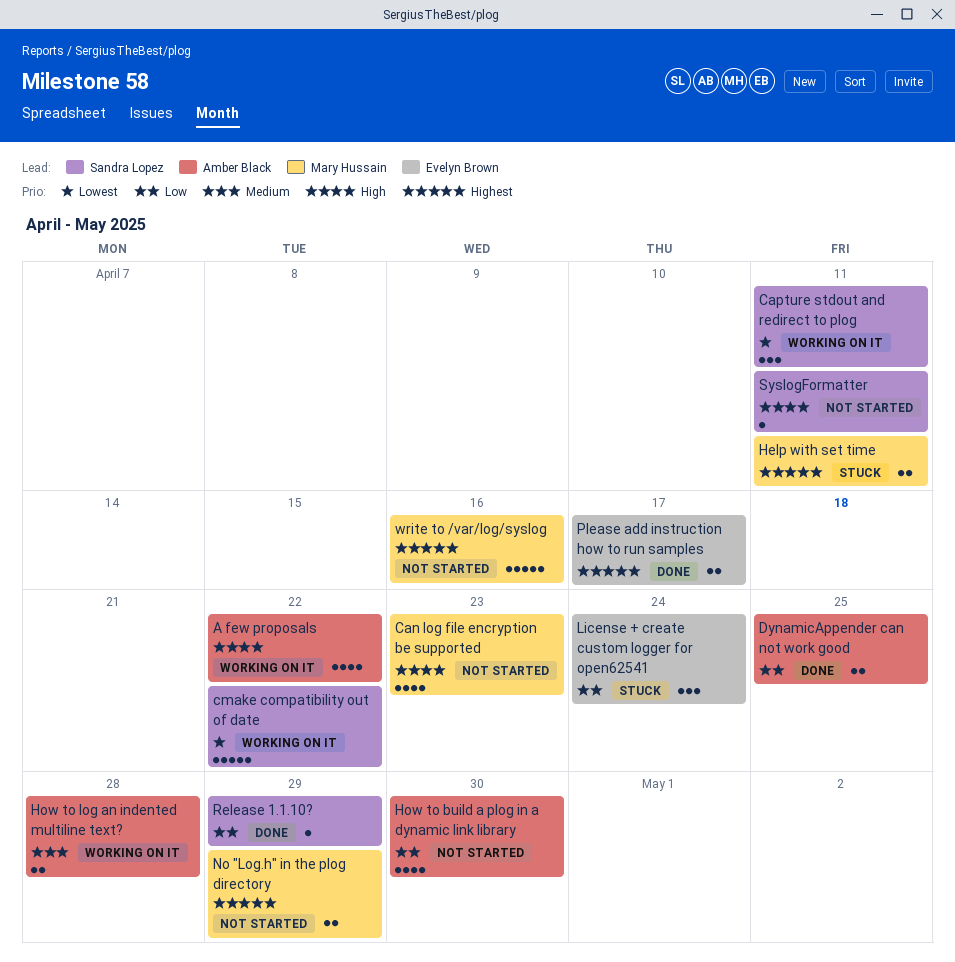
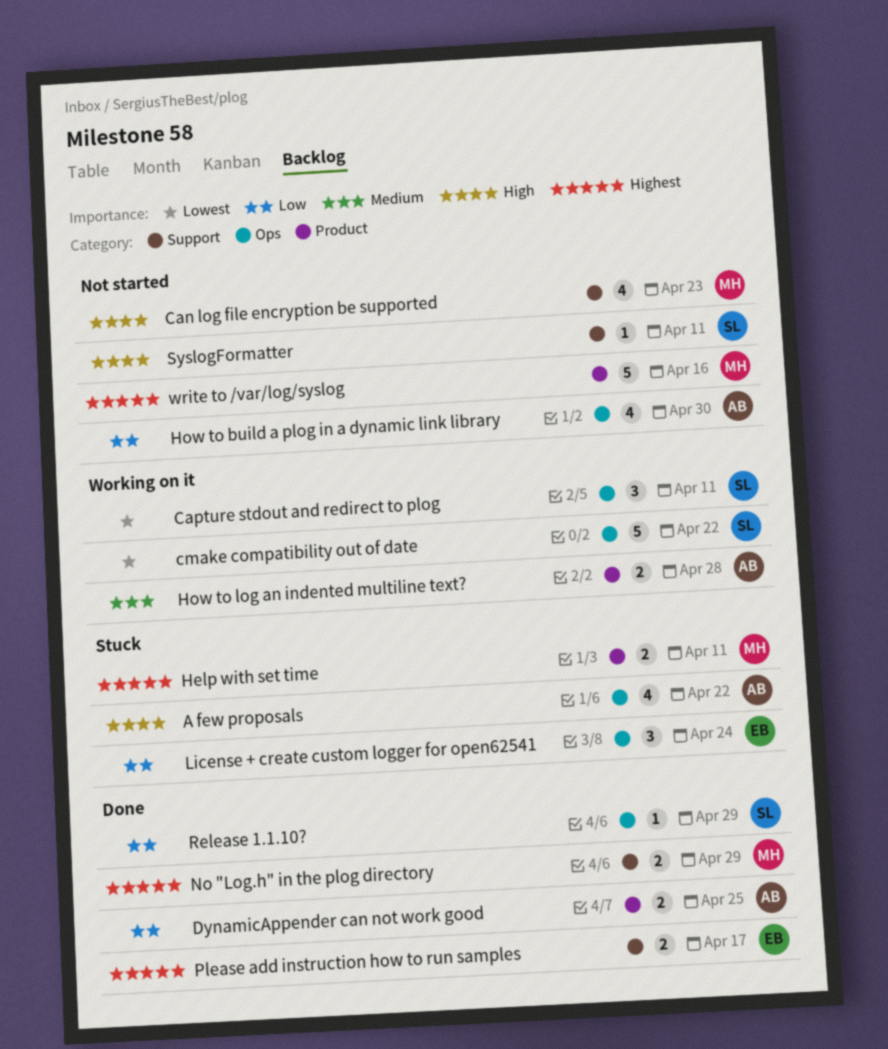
A few proposals, status: Working on it -> Stuck
No "Log.h" in the plog directory, status: Not started -> Done

